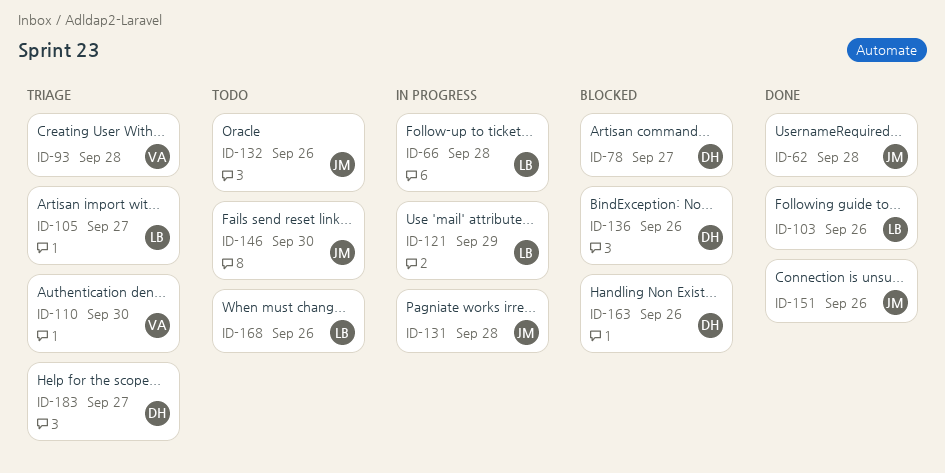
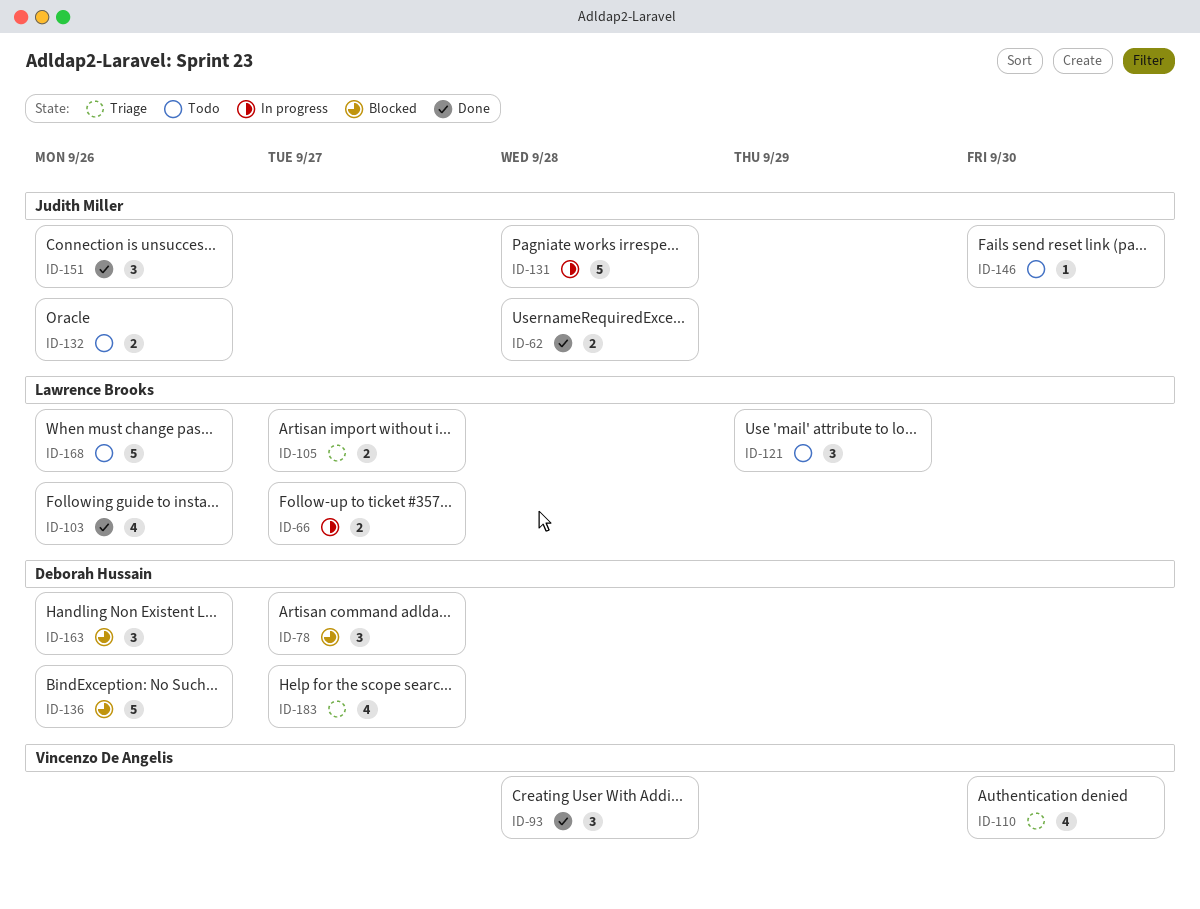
ID-66, due: Sep 28 -> Sep 27
ID-93, status: Triage -> Done
ID-121, status: In progress -> Todo

